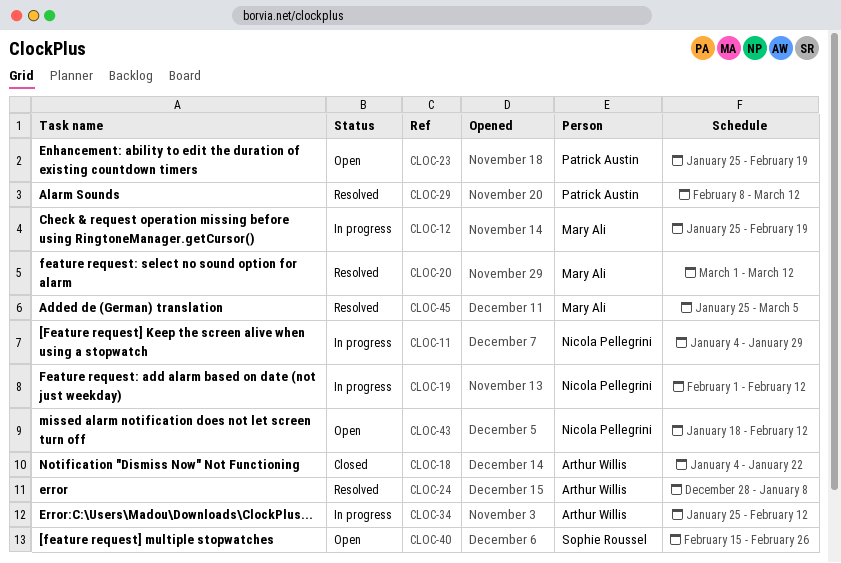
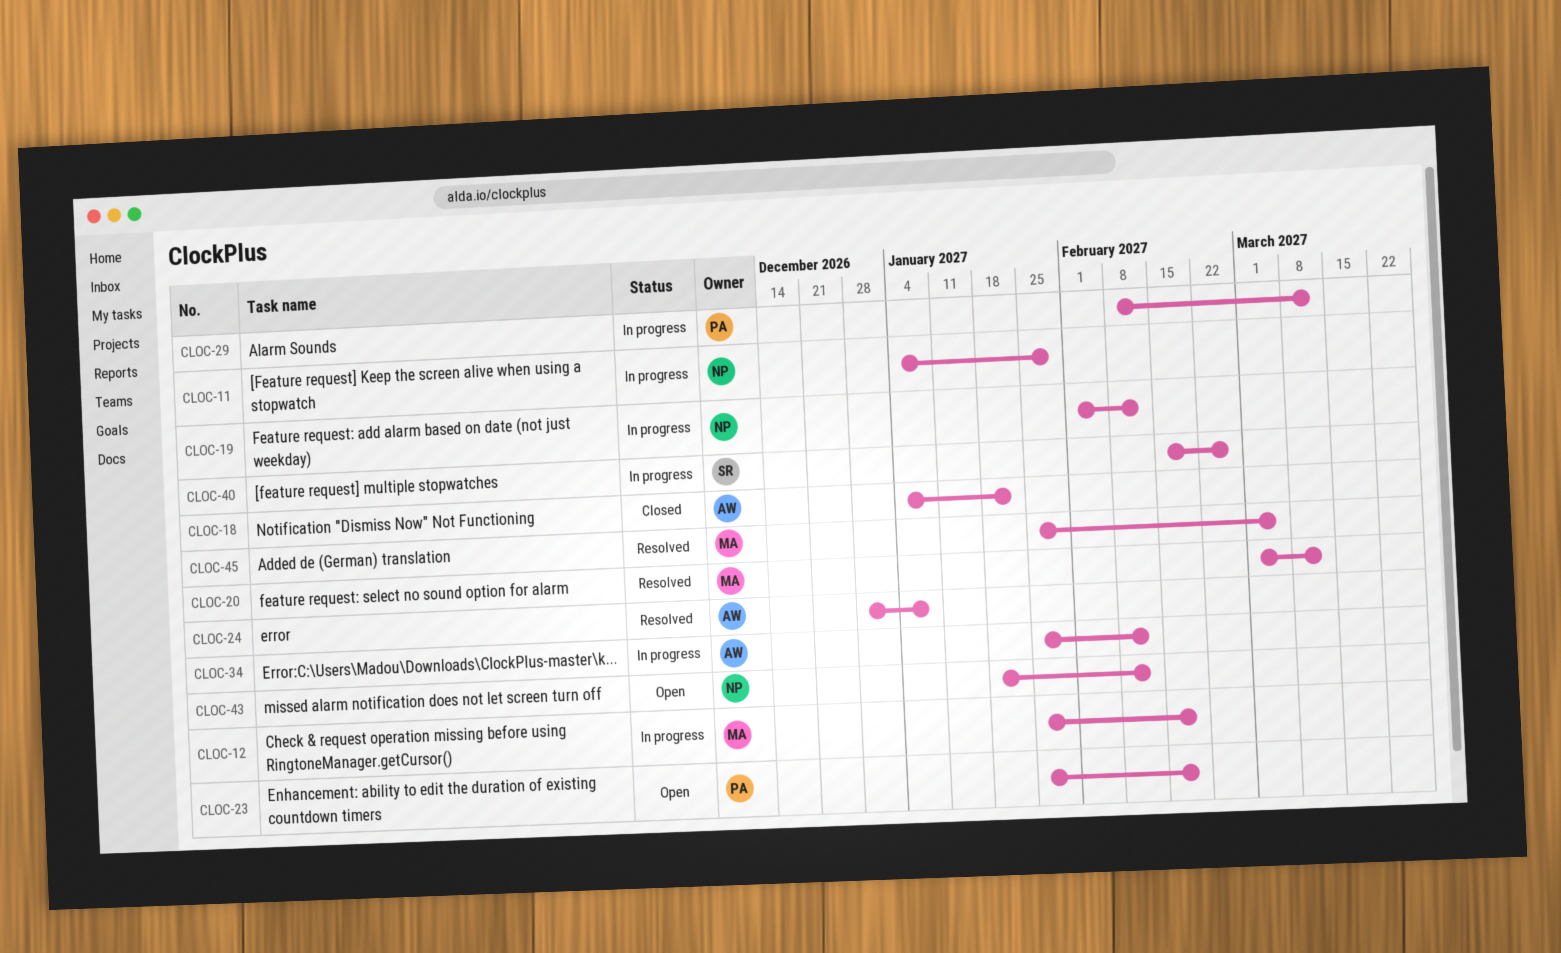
CLOC-29, status: Resolved -> In progress
CLOC-40, status: Open -> In progress

